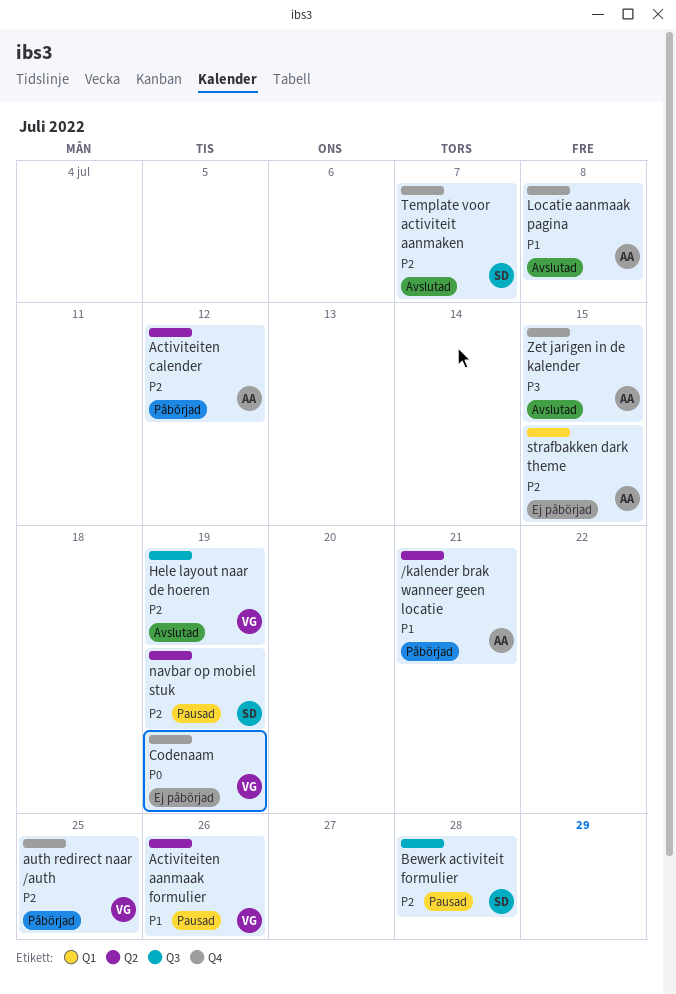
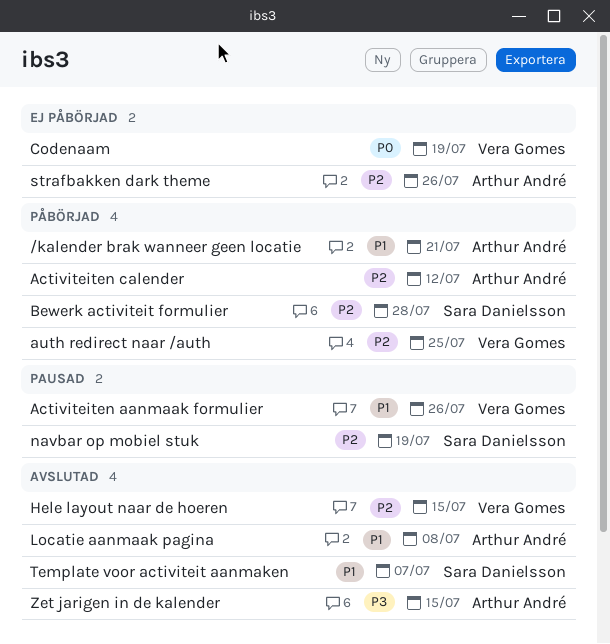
Bewerk activiteit formulier, status: Pausad -> Påbörjad
Hele layout naar de hoeren, due: Jul 19 -> Jul 15
strafbakken dark theme, due: Jul 15 -> Jul 26
Template voor activiteit aanmaken, priority: P2 -> P1

